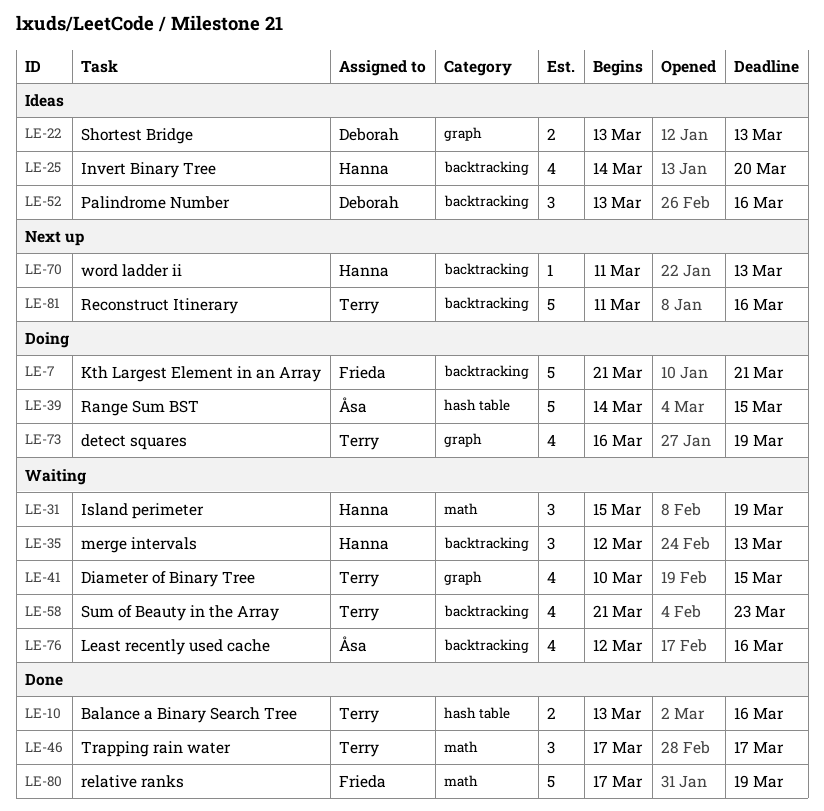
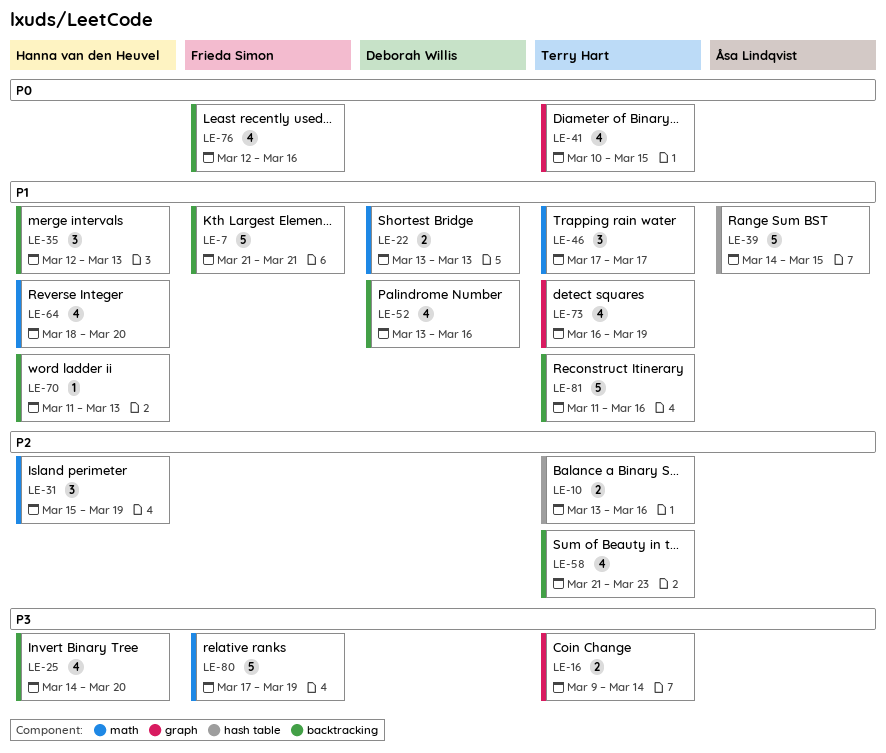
LE-16: none -> present
LE-22, label: graph -> math
LE-52, estimate: 3 -> 4
LE-64: none -> present
LE-76, owner: Åsa Lindqvist -> Frieda Simon

